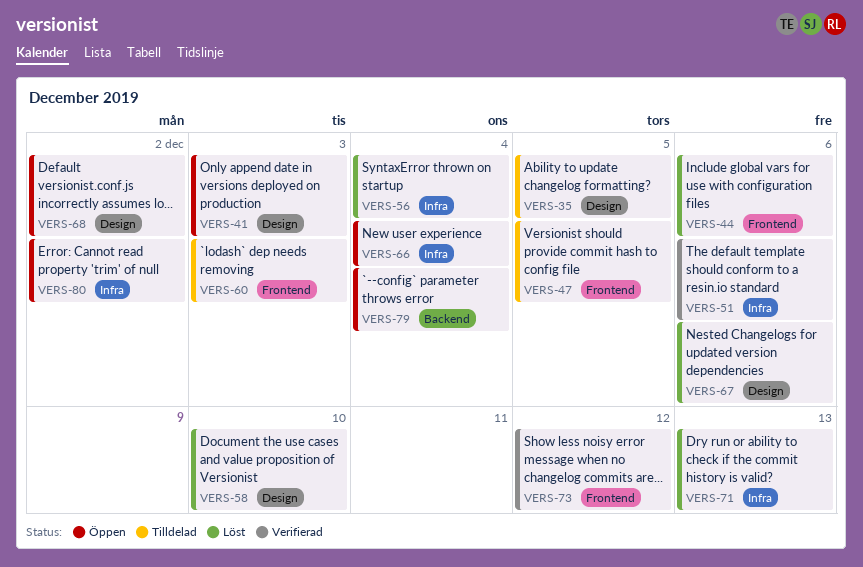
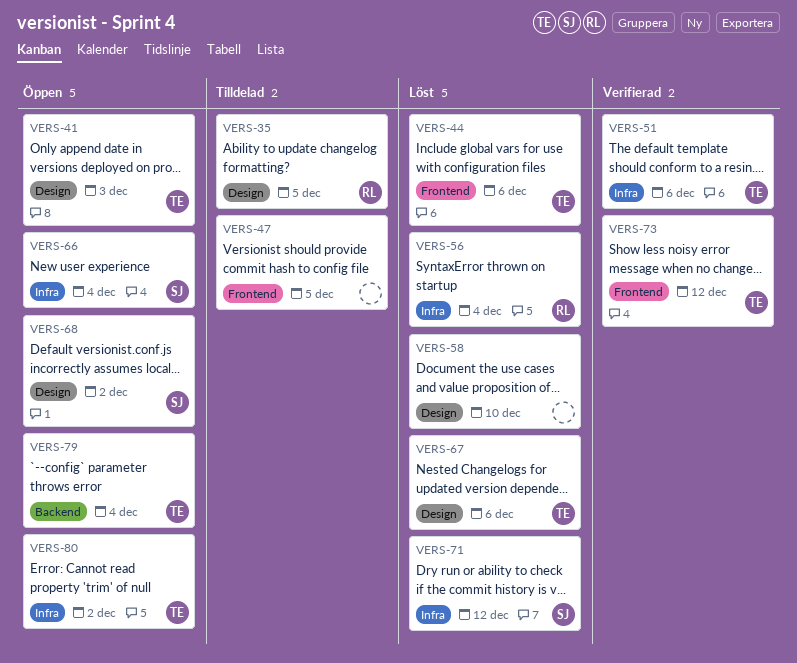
VERS-60: present -> none
VERS-71, due: Dec 13 -> Dec 12

